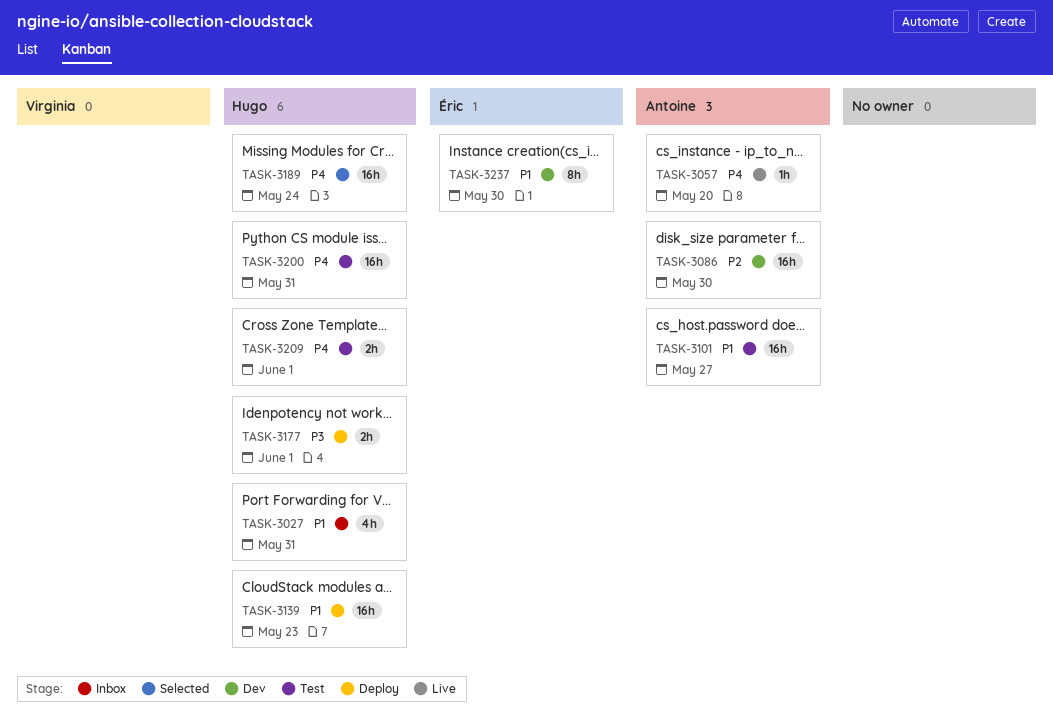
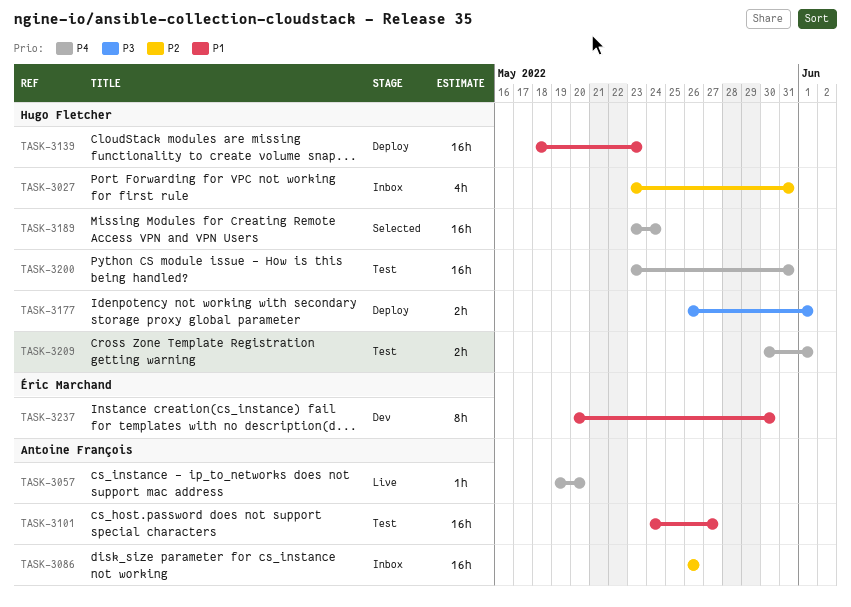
TASK-3027, priority: P1 -> P2
TASK-3086, status: Dev -> Inbox
TASK-3086, due: May 30 -> May 26

